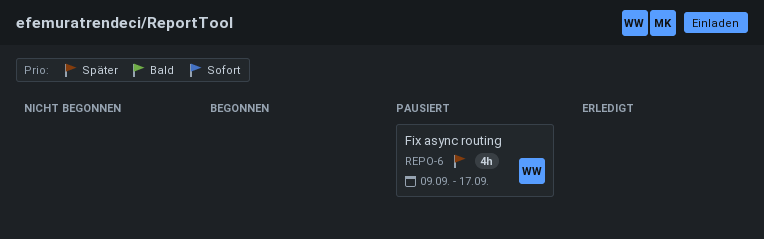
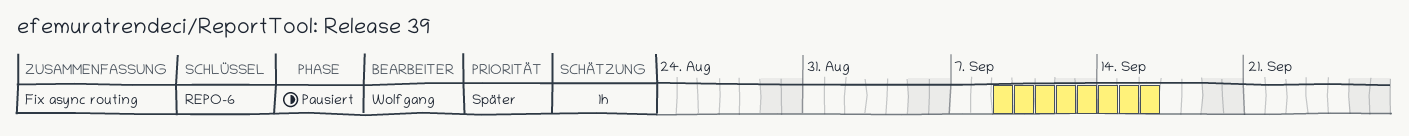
REPO-6, estimate: 4h -> 1h
REPO-6, due: Sep 17 -> Sep 16

